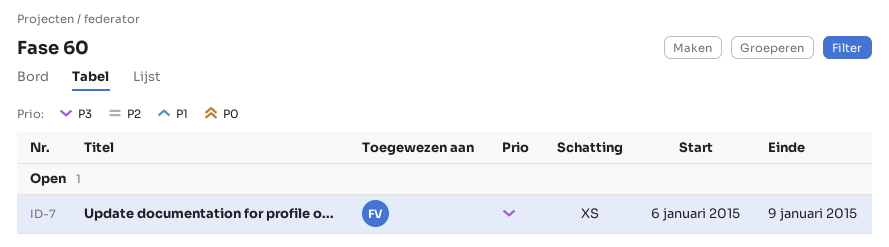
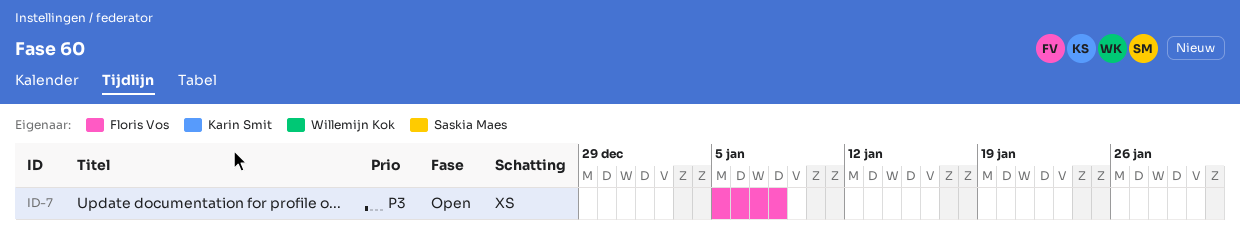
ID-7, start: Jan 6 -> Jan 5
ID-7, due: Jan 9 -> Jan 8

